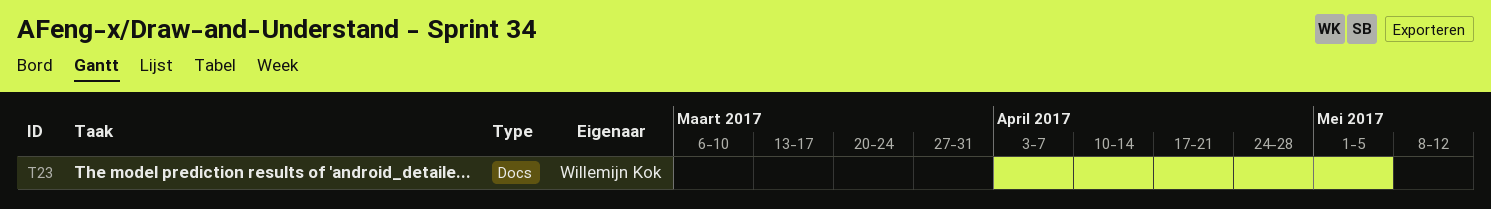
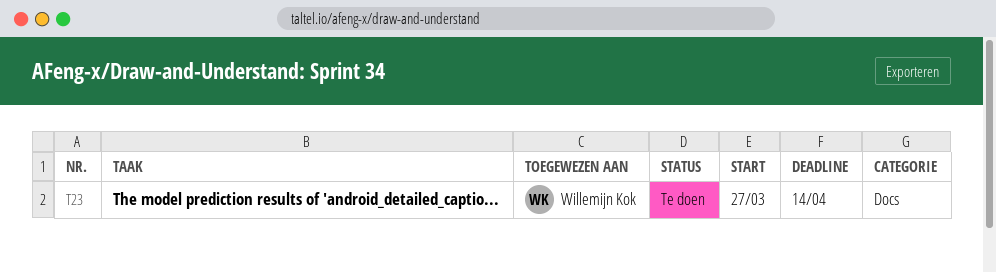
T23, start: Apr 3 -> Mar 27
T23, due: May 5 -> Apr 14

